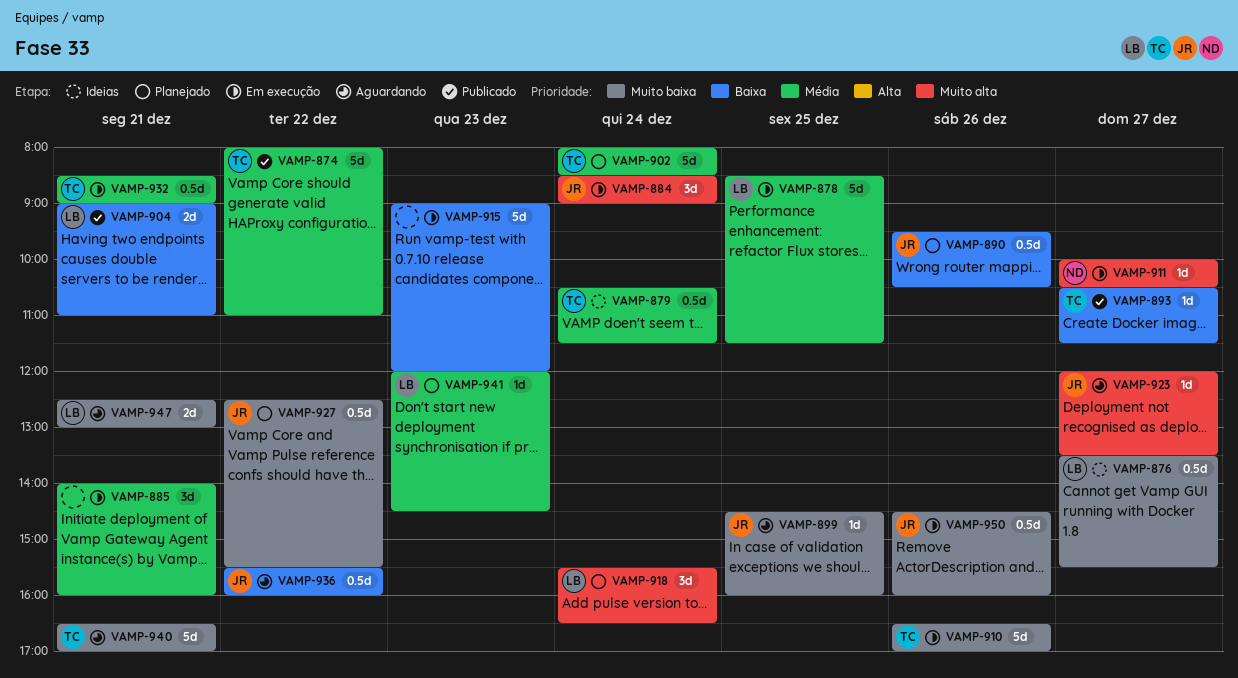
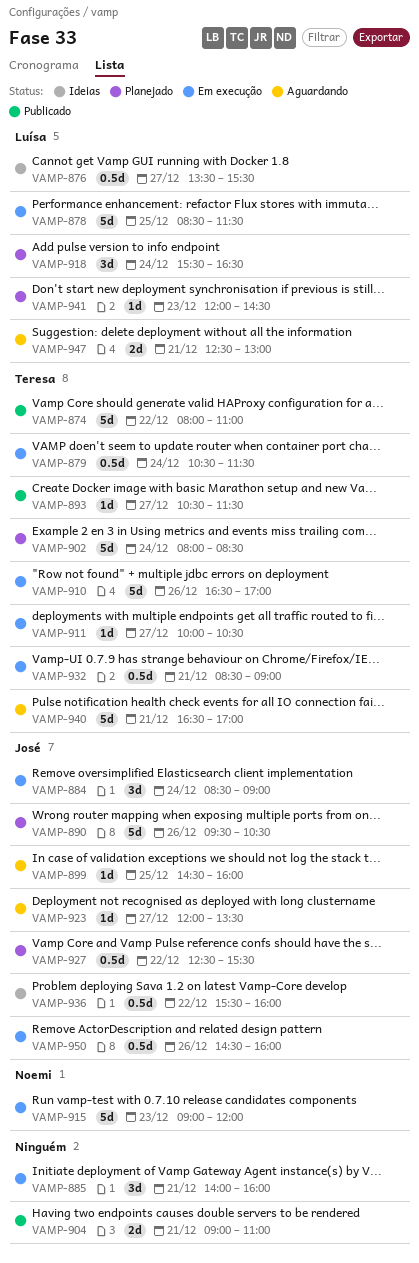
VAMP-879, status: Ideias -> Em execução
VAMP-890, estimate: 0.5d -> 5d
VAMP-904, owner: Luísa -> none
VAMP-911, owner: Noemi -> Teresa
VAMP-915, owner: none -> Noemi
VAMP-936, status: Aguardando -> Ideias

